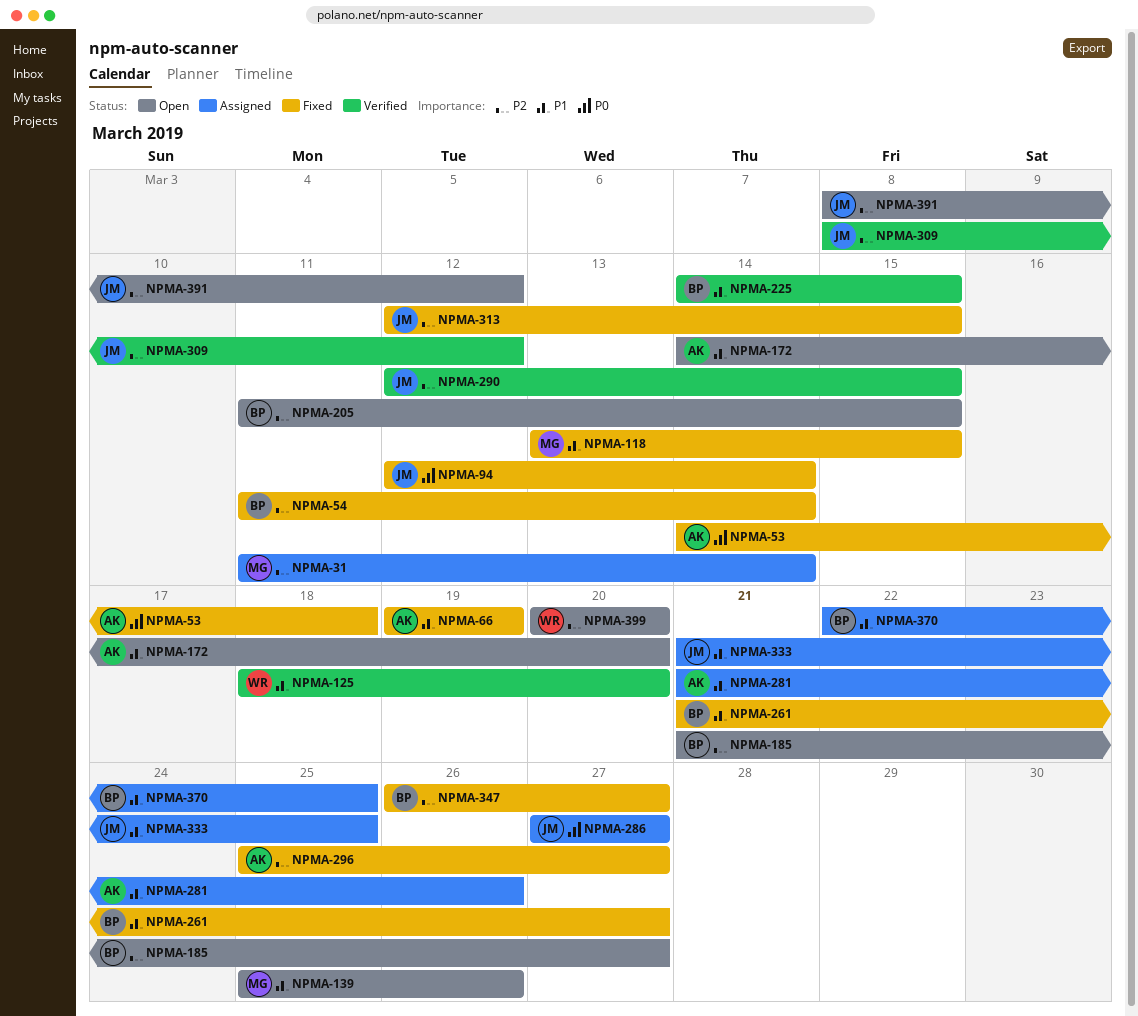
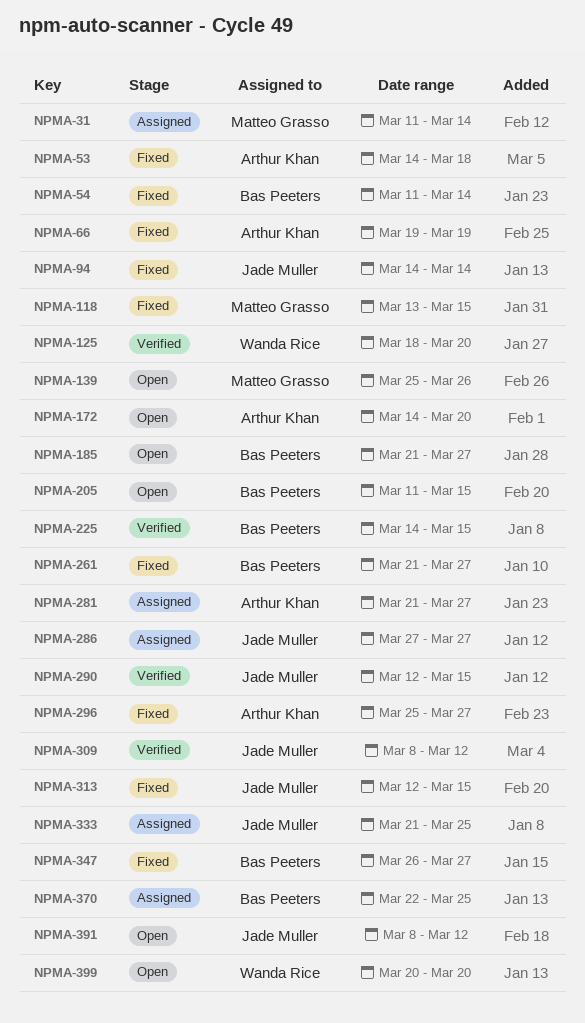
NPMA-94, start: Mar 12 -> Mar 14
NPMA-281, due: Mar 26 -> Mar 27

